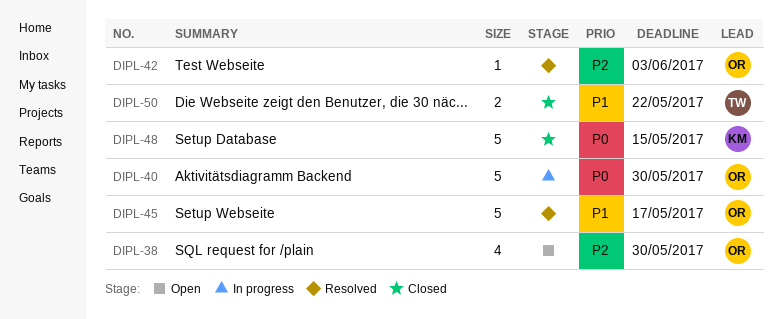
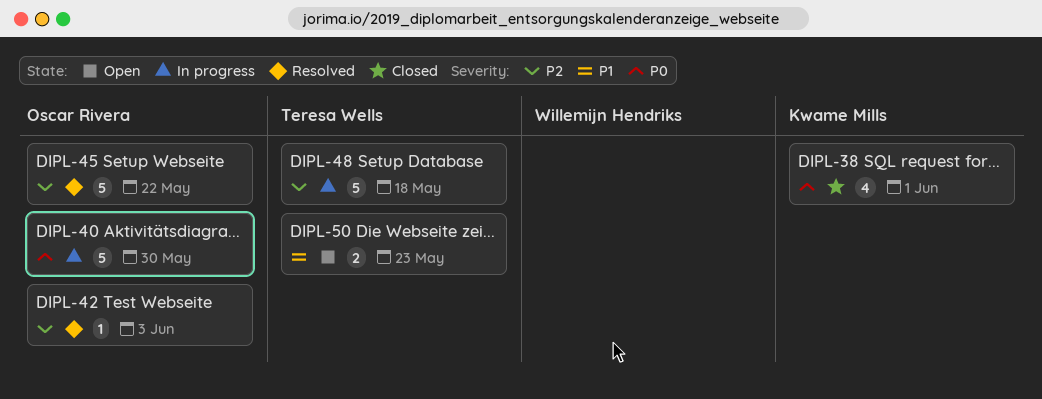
DIPL-38, status: Open -> Closed
DIPL-38, owner: Oscar Rivera -> Kwame Mills
DIPL-38, priority: P2 -> P0
DIPL-38, due: May 30 -> Jun 1
DIPL-45, priority: P1 -> P2
DIPL-45, due: May 17 -> May 22
DIPL-48, status: Closed -> In progress
DIPL-48, owner: Kwame Mills -> Teresa Wells
DIPL-48, priority: P0 -> P2
DIPL-48, due: May 15 -> May 18
DIPL-50, status: Closed -> Open
DIPL-50, due: May 22 -> May 23

